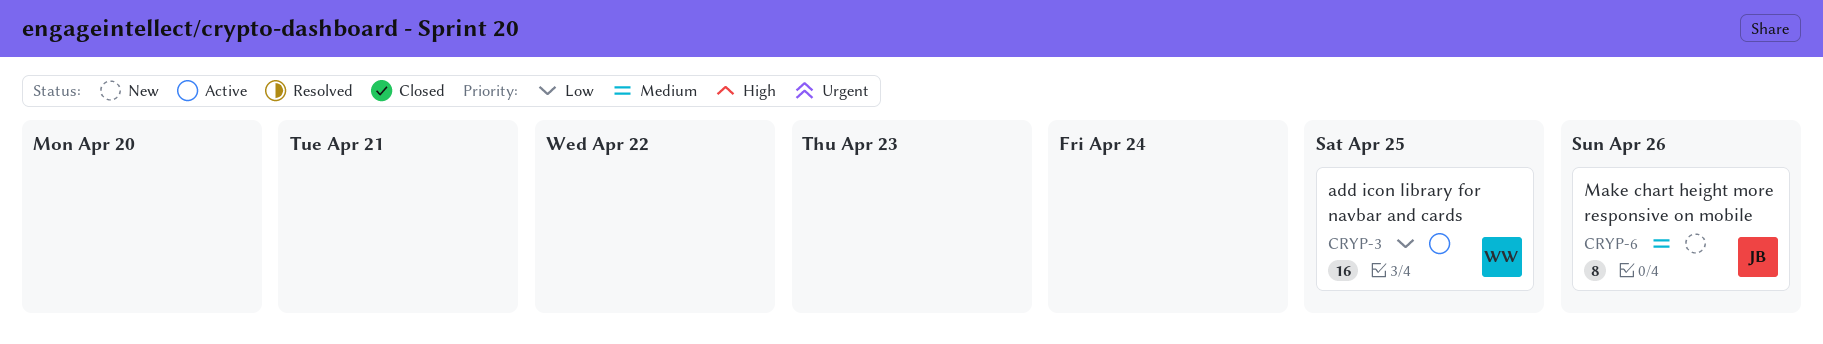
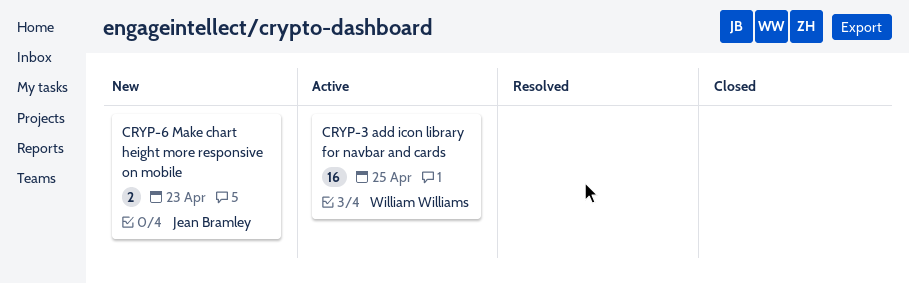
CRYP-6, estimate: 8 -> 2
CRYP-6, due: Apr 26 -> Apr 23

